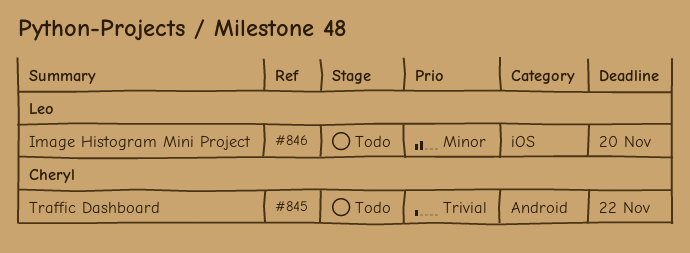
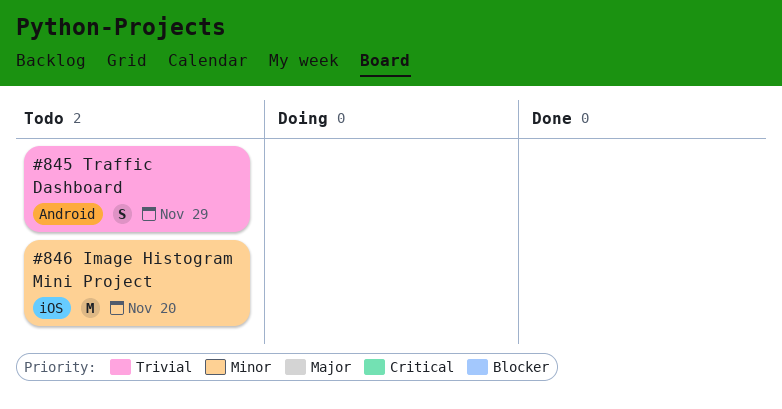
#845, due: Nov 22 -> Nov 29

